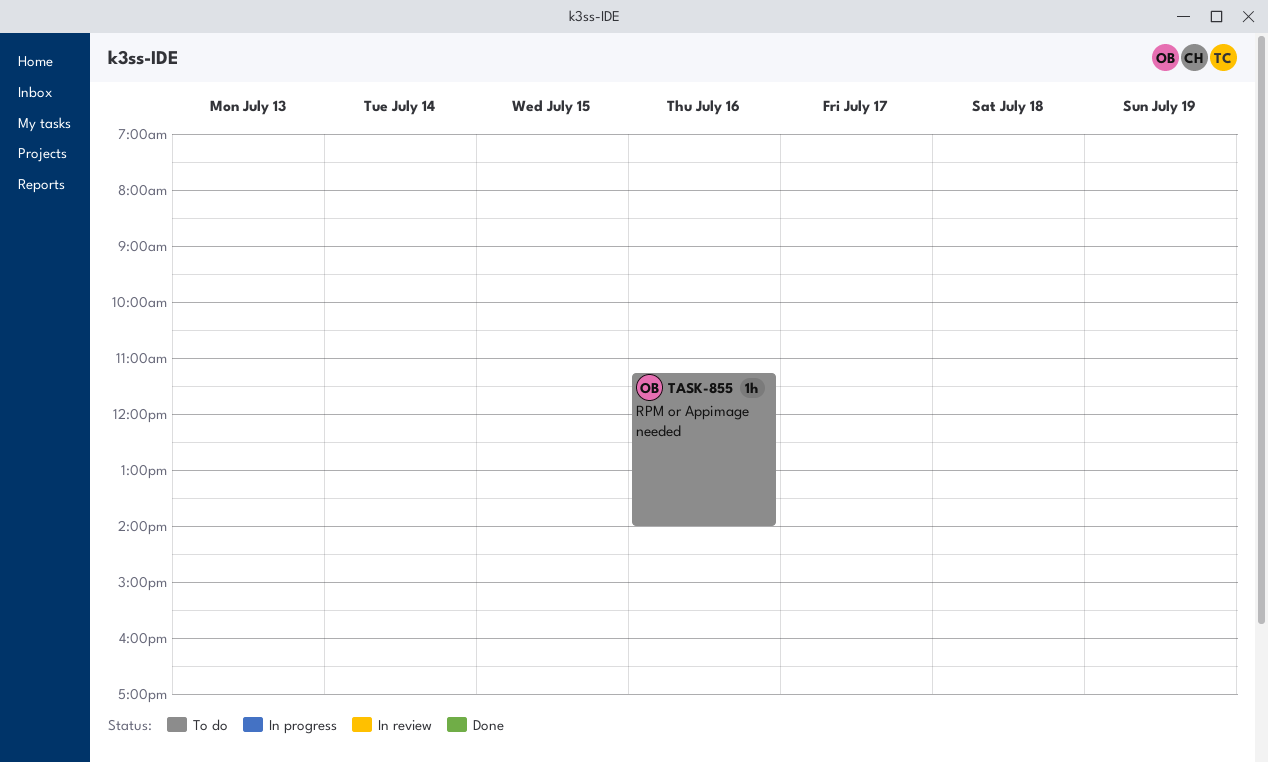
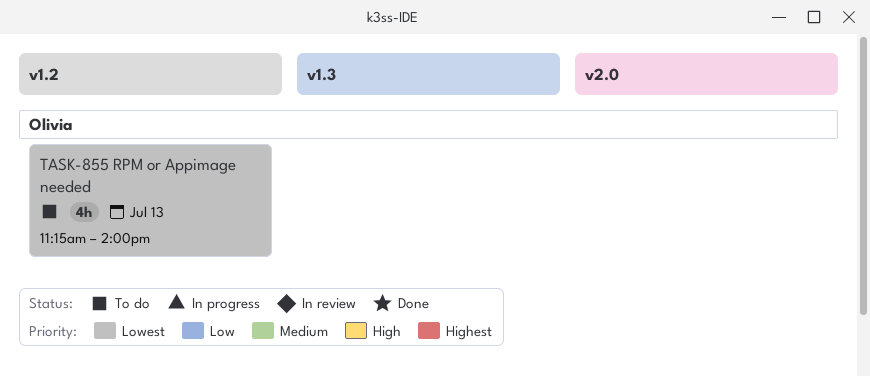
TASK-855, estimate: 1h -> 4h
TASK-855, day: Jul 16 -> Jul 13

